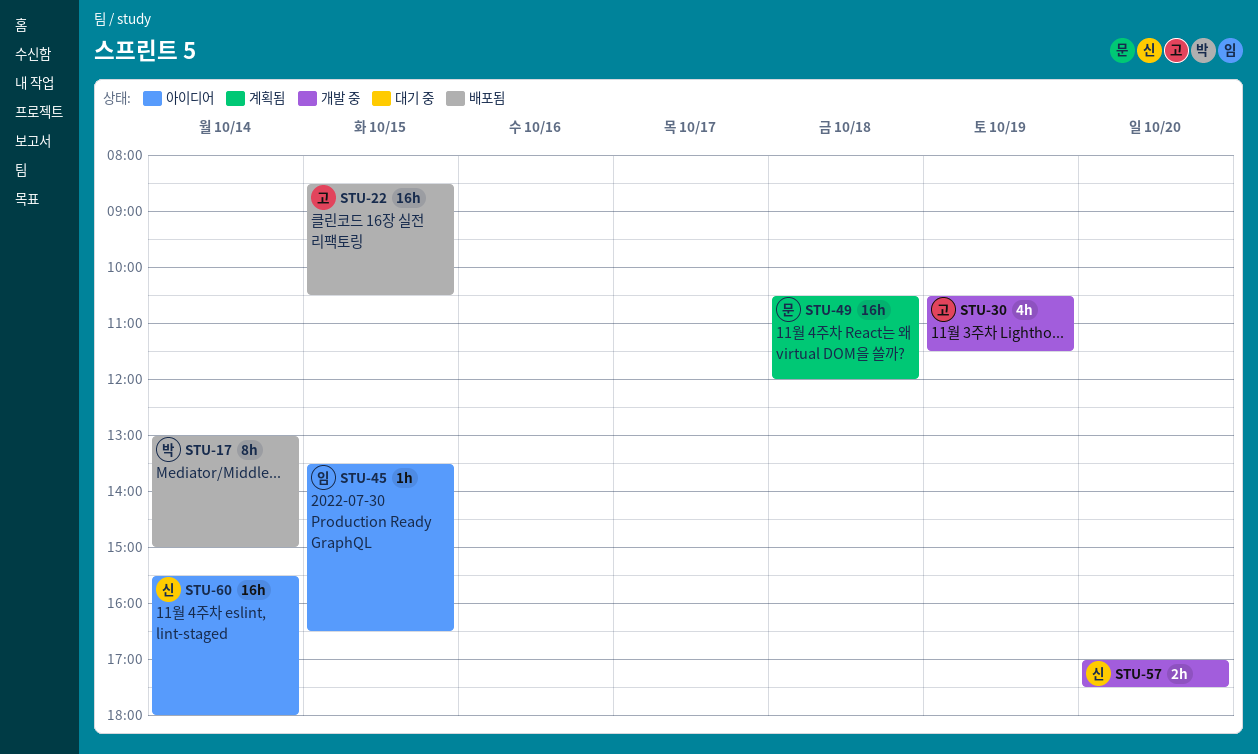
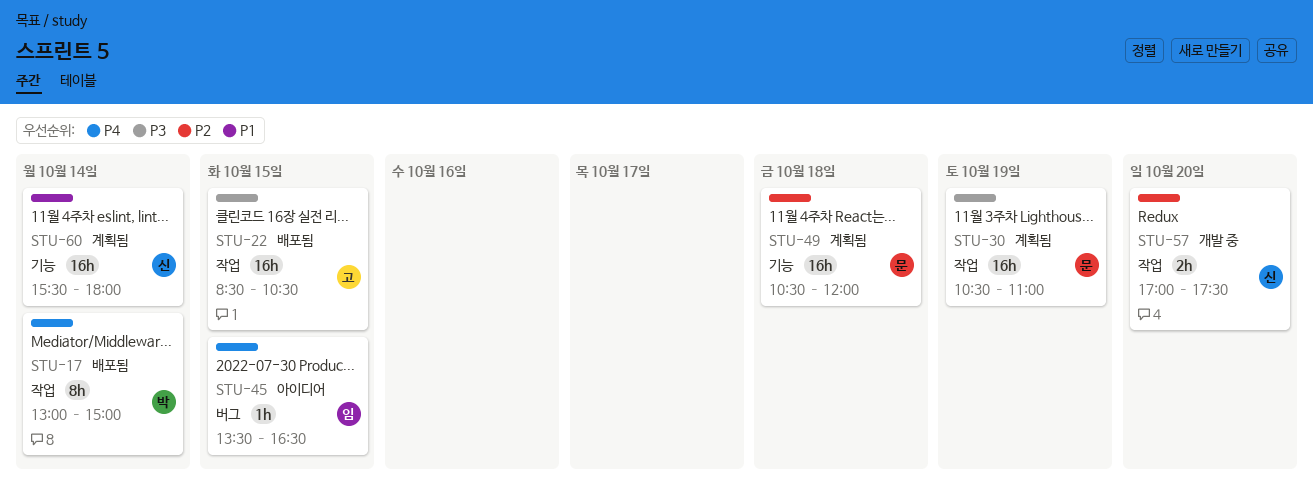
STU-30, status: 개발 중 -> 계획됨
STU-30, owner: 고 -> 문
STU-30, estimate: 4h -> 16h
STU-30, ends: 11:30 -> 11:00
STU-60, status: 아이디어 -> 계획됨

